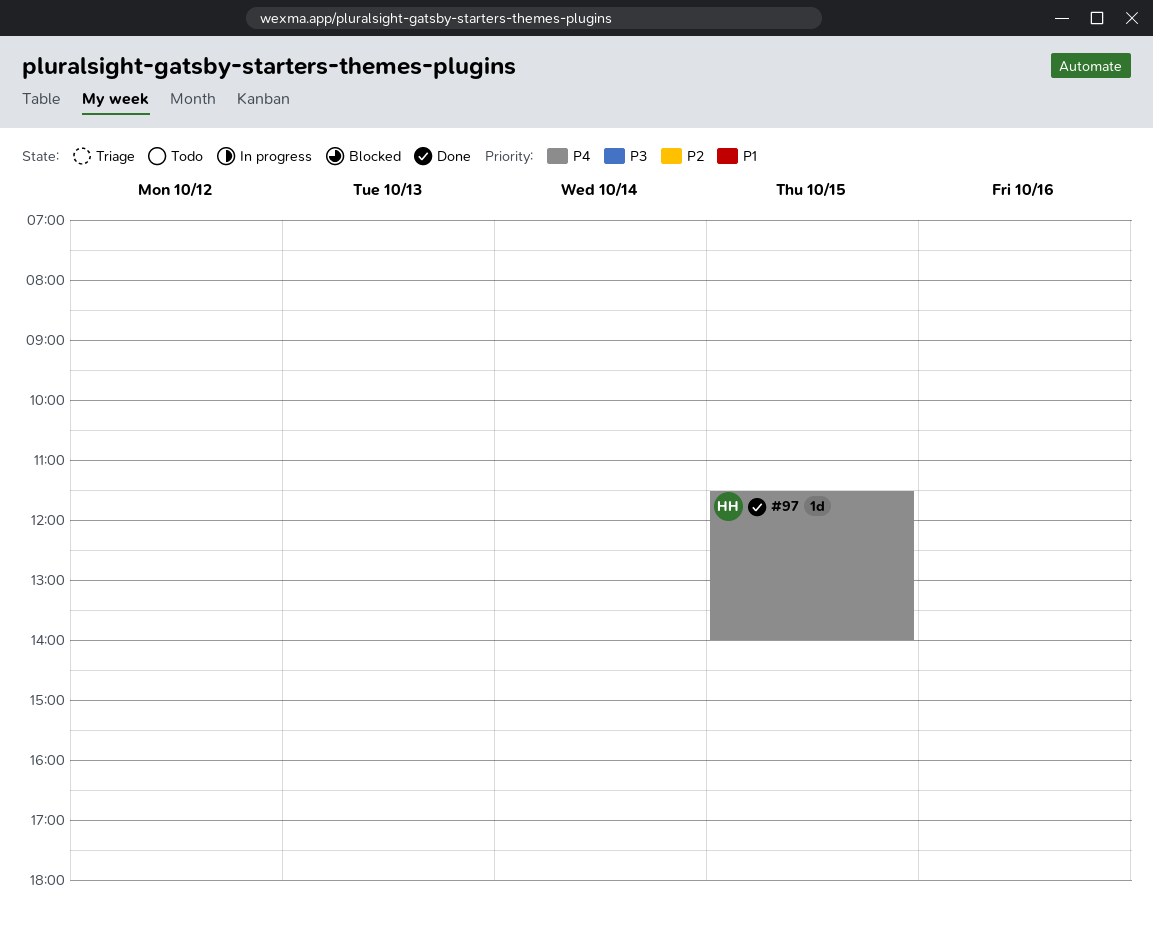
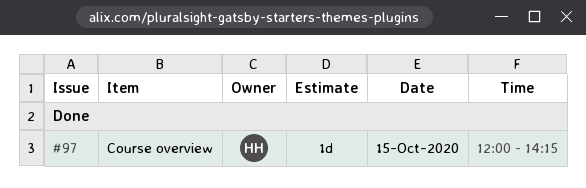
#97, begins: 11:30 -> 12:00
#97, ends: 14:00 -> 14:15

